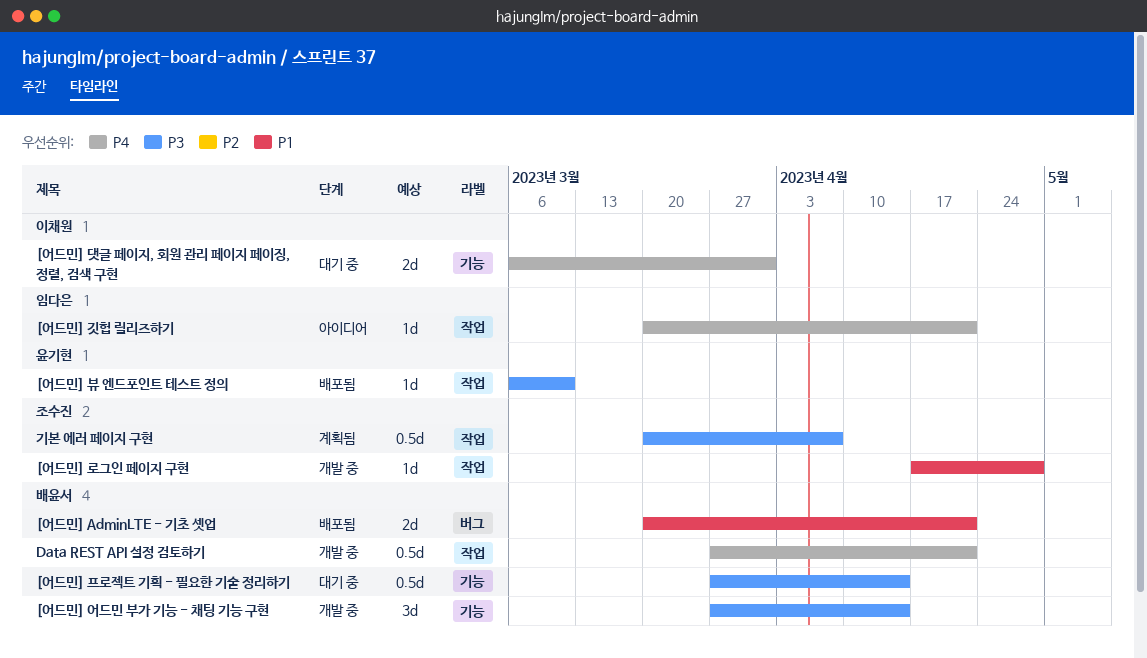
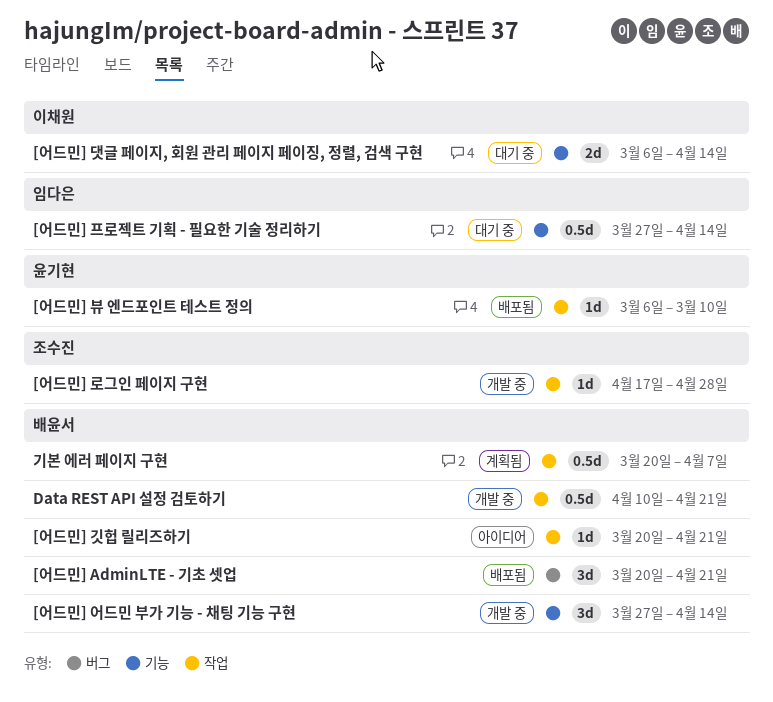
[어드민] AdminLTE - 기초 셋업, estimate: 2d -> 3d
[어드민] 깃헙 릴리즈하기, owner: 임다은 -> 배윤서
[어드민] 댓글 페이지, 회원 관리 페이지 페이징, 정렬, 검색 구현, due: Mar 31 -> Apr 14
[어드민] 프로젝트 기획 - 필요한 기술 정리하기, owner: 배윤서 -> 임다은
Data REST API 설정 검토하기, start: Mar 27 -> Apr 10
기본 에러 페이지 구현, owner: 조수진 -> 배윤서

